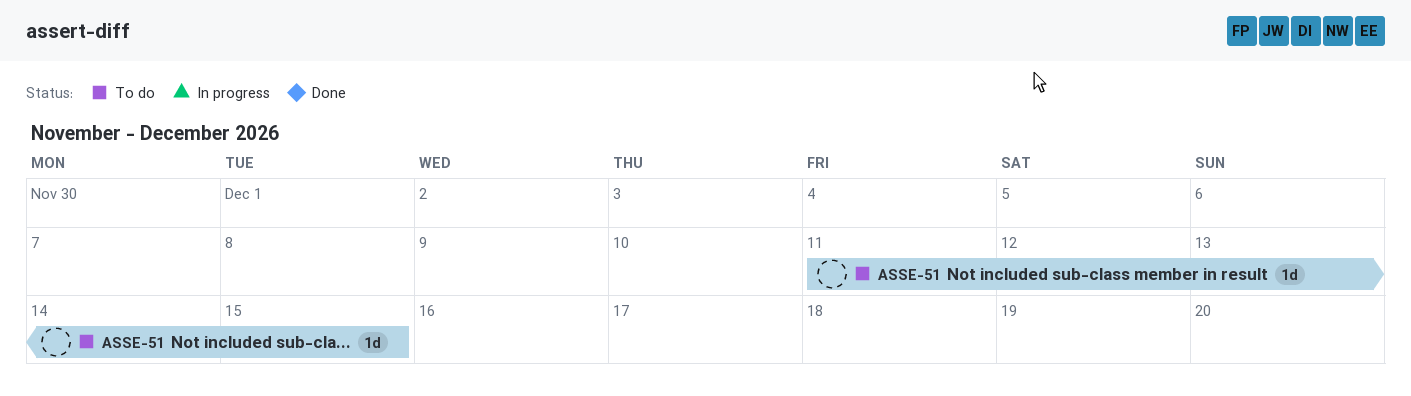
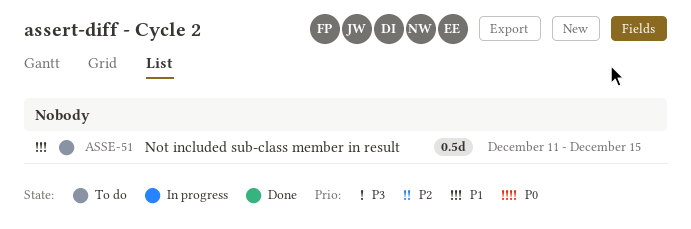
ASSE-51, estimate: 1d -> 0.5d

